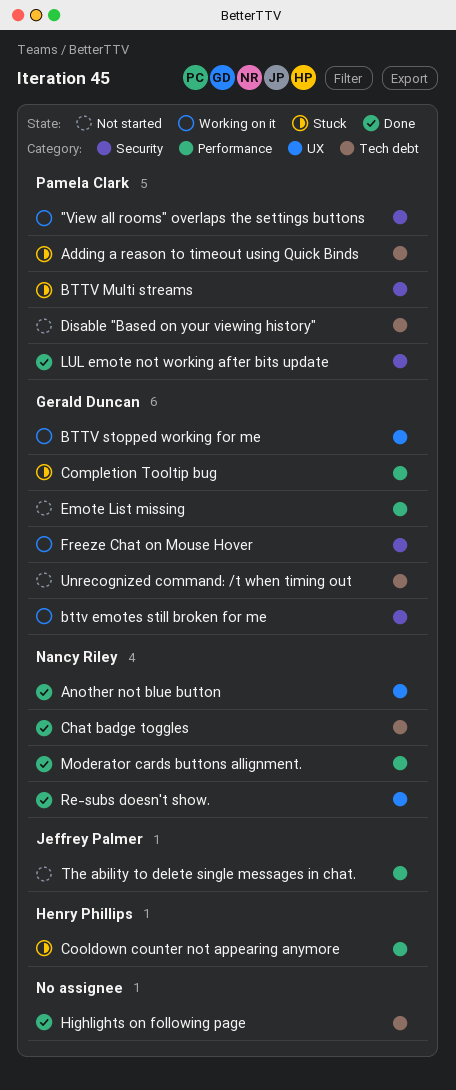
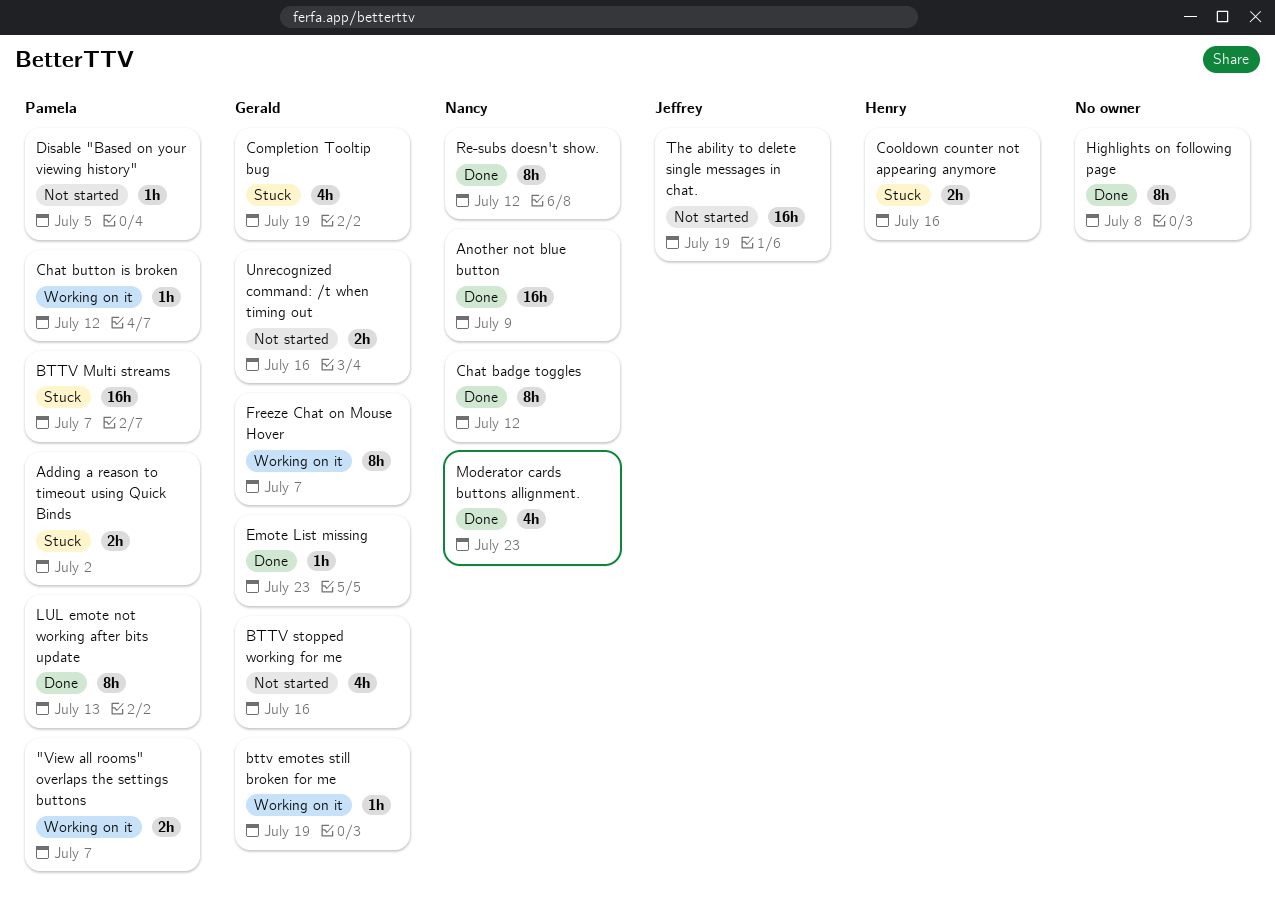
BTTV stopped working for me, status: Working on it -> Not started
Chat button is broken: none -> present
Emote List missing, status: Not started -> Done

